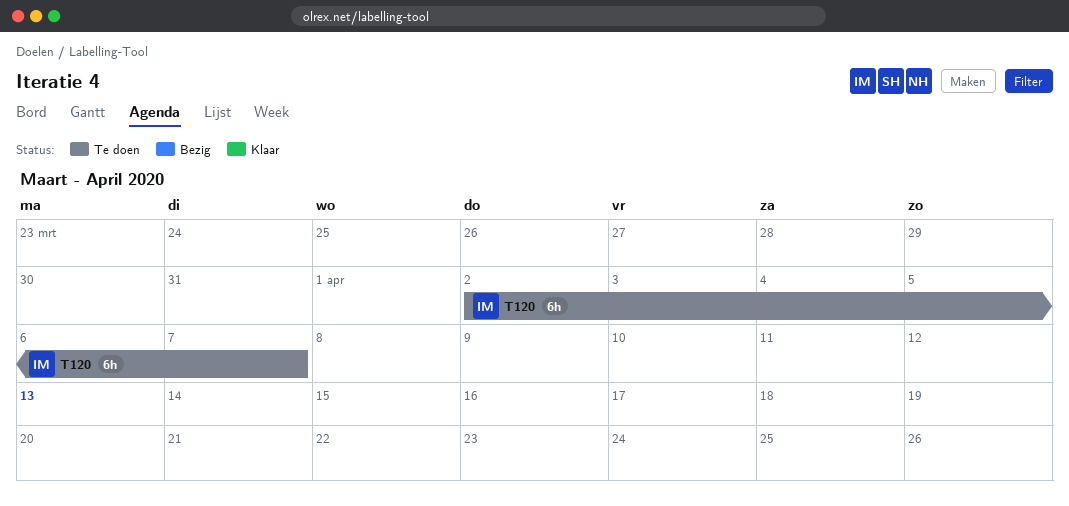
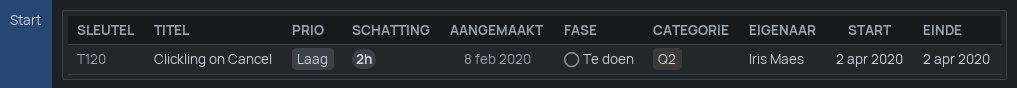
T120, estimate: 6h -> 2h
T120, due: Apr 7 -> Apr 2

